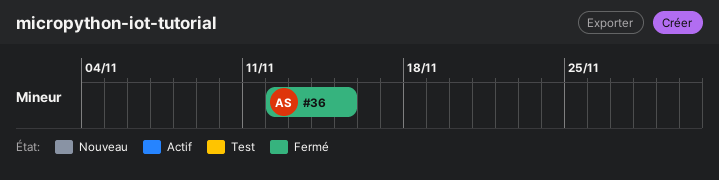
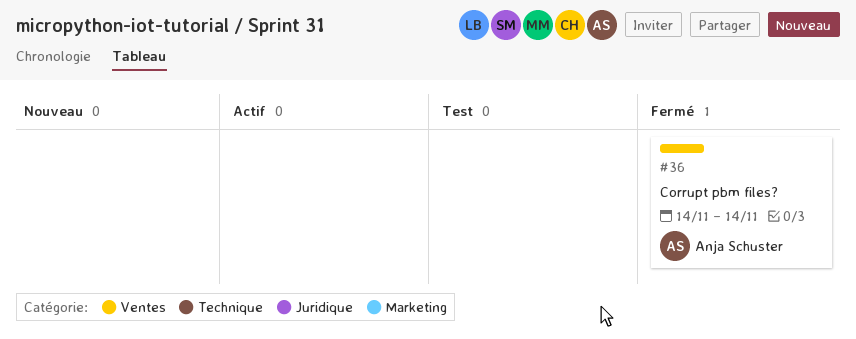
#36, start: Nov 12 -> Nov 14
#36, due: Nov 15 -> Nov 14

